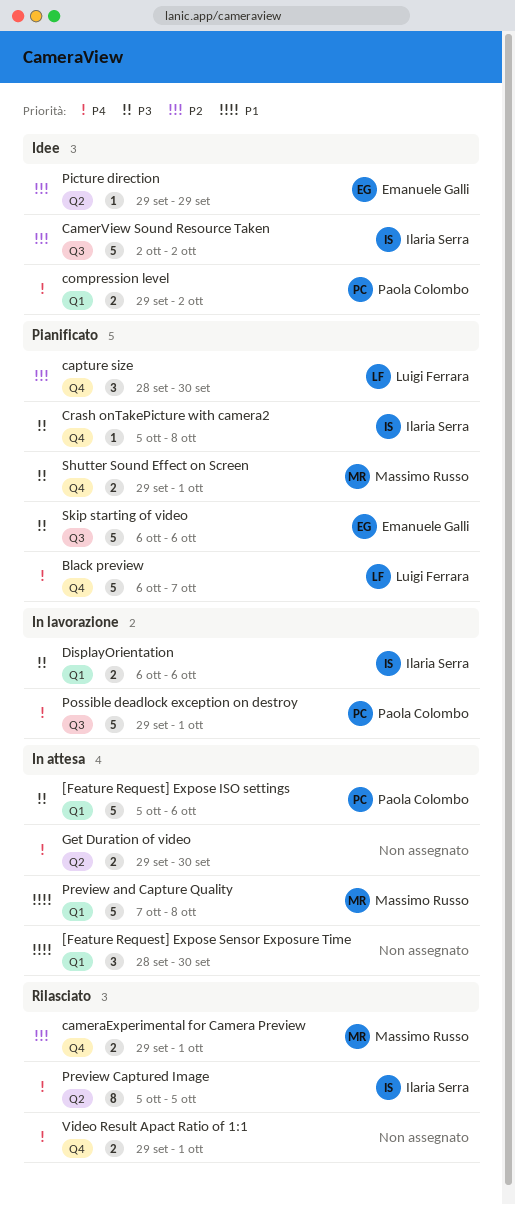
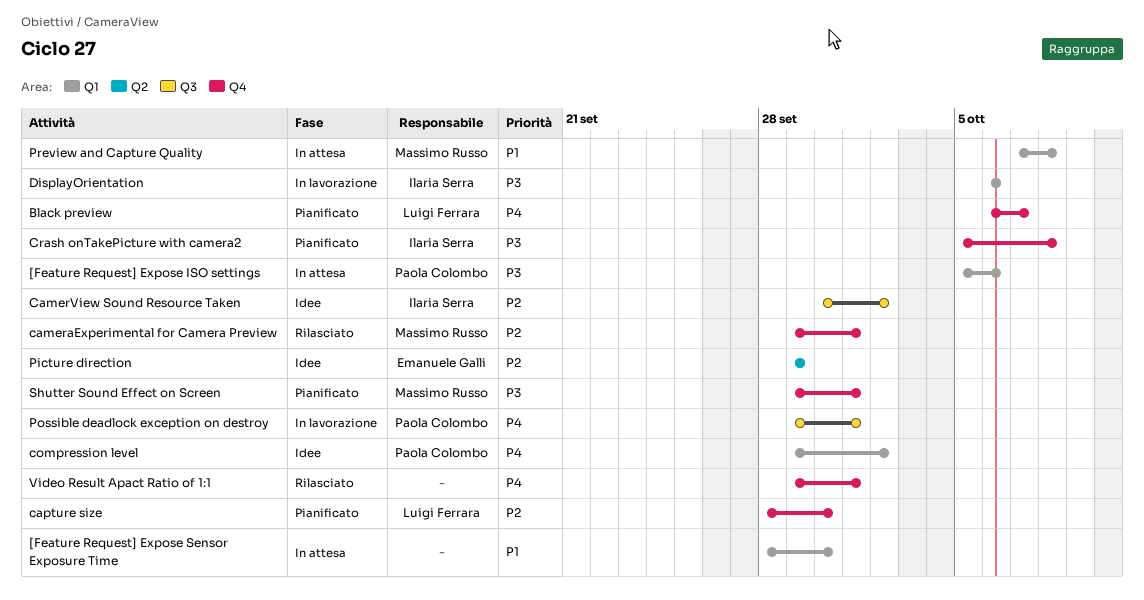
CamerView Sound Resource Taken, start: Oct 2 -> Sep 30
Get Duration of video: present -> none
Preview Captured Image: present -> none
Skip starting of video: present -> none

